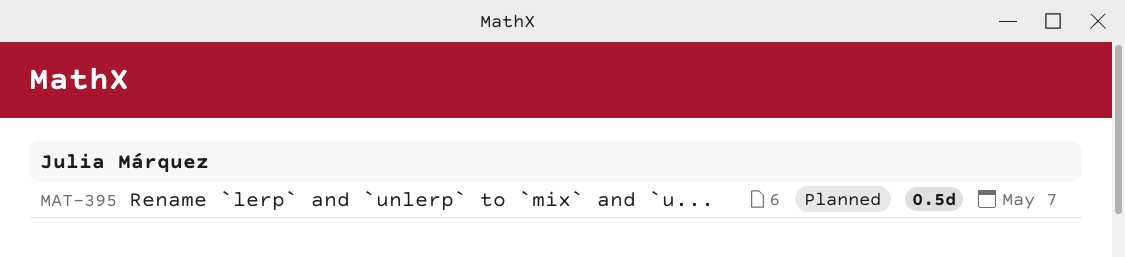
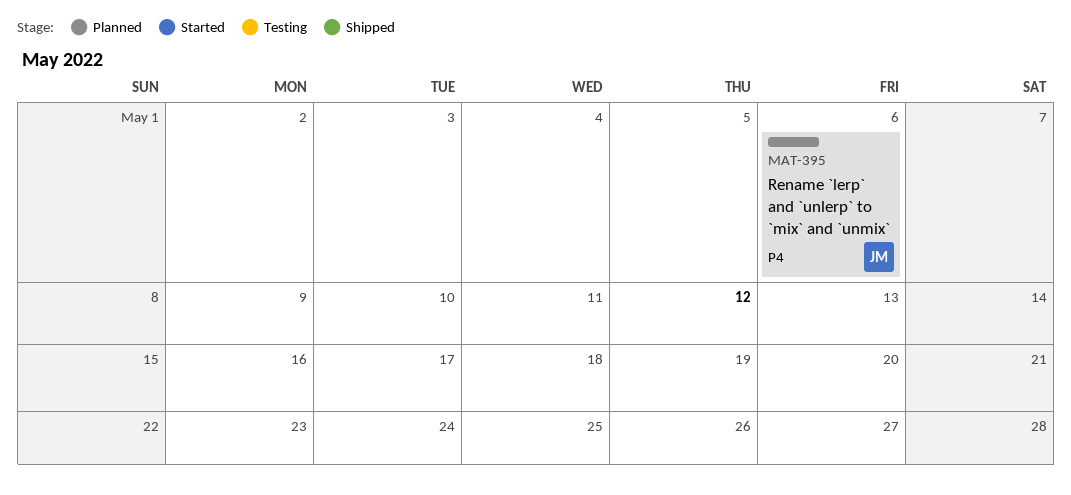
MAT-395, due: May 7 -> May 6

